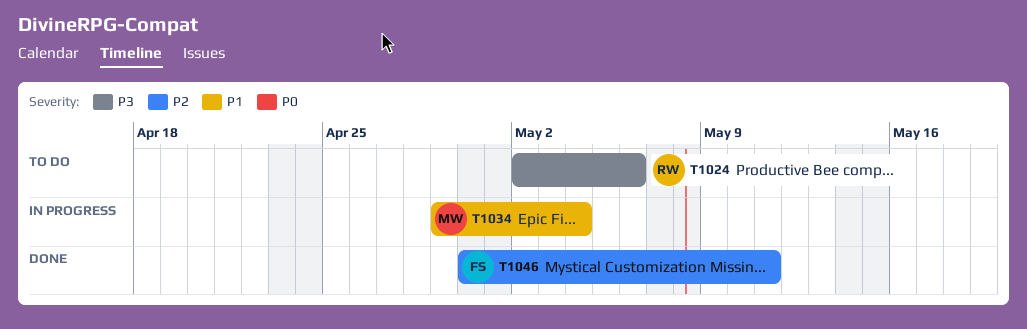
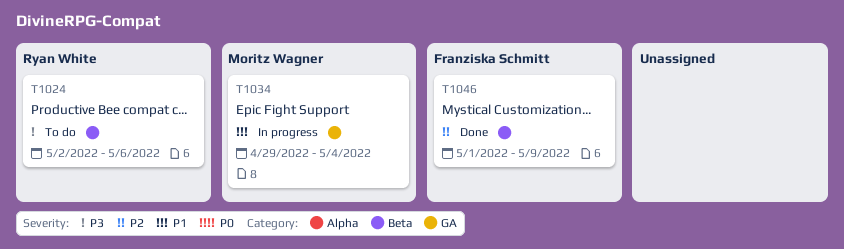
T1046, start: Apr 30 -> May 1
T1046, due: May 11 -> May 9

